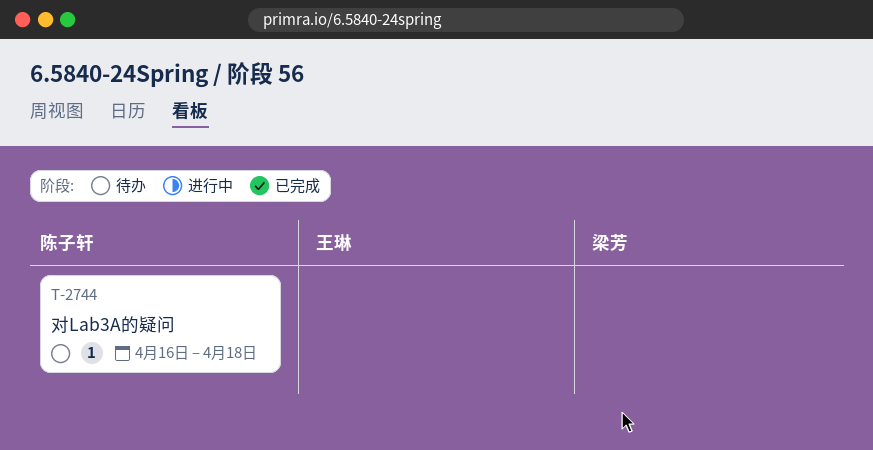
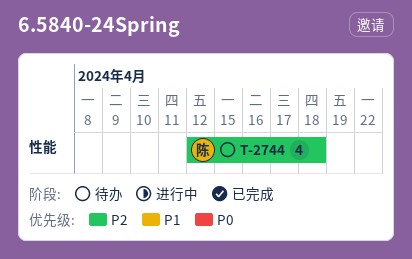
T-2744, estimate: 1 -> 4
T-2744, start: Apr 16 -> Apr 12

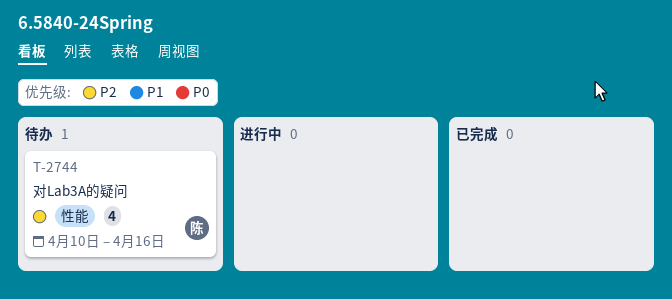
T-2744, start: Apr 12 -> Apr 10
T-2744, due: Apr 18 -> Apr 16

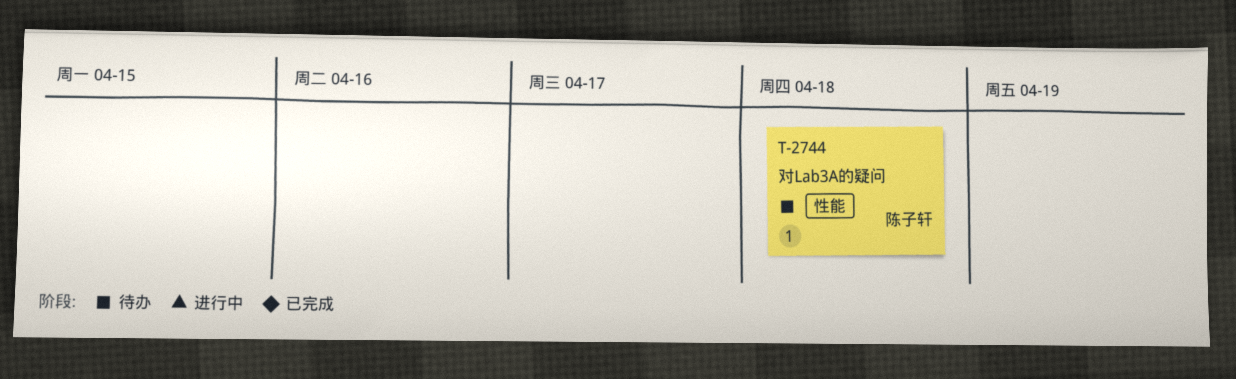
T-2744, estimate: 4 -> 1
T-2744, due: Apr 16 -> Apr 18

